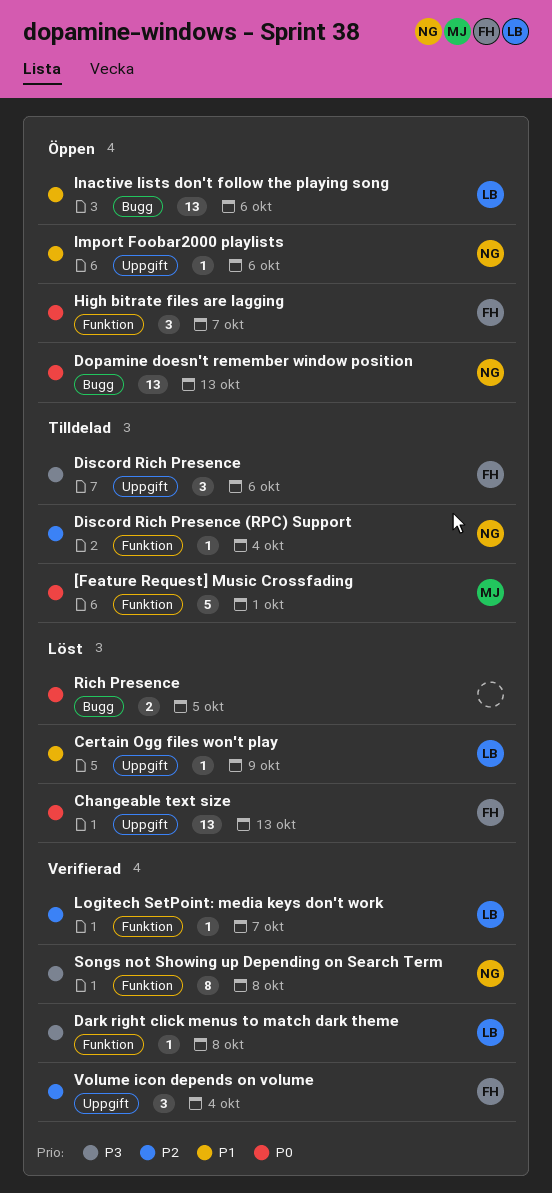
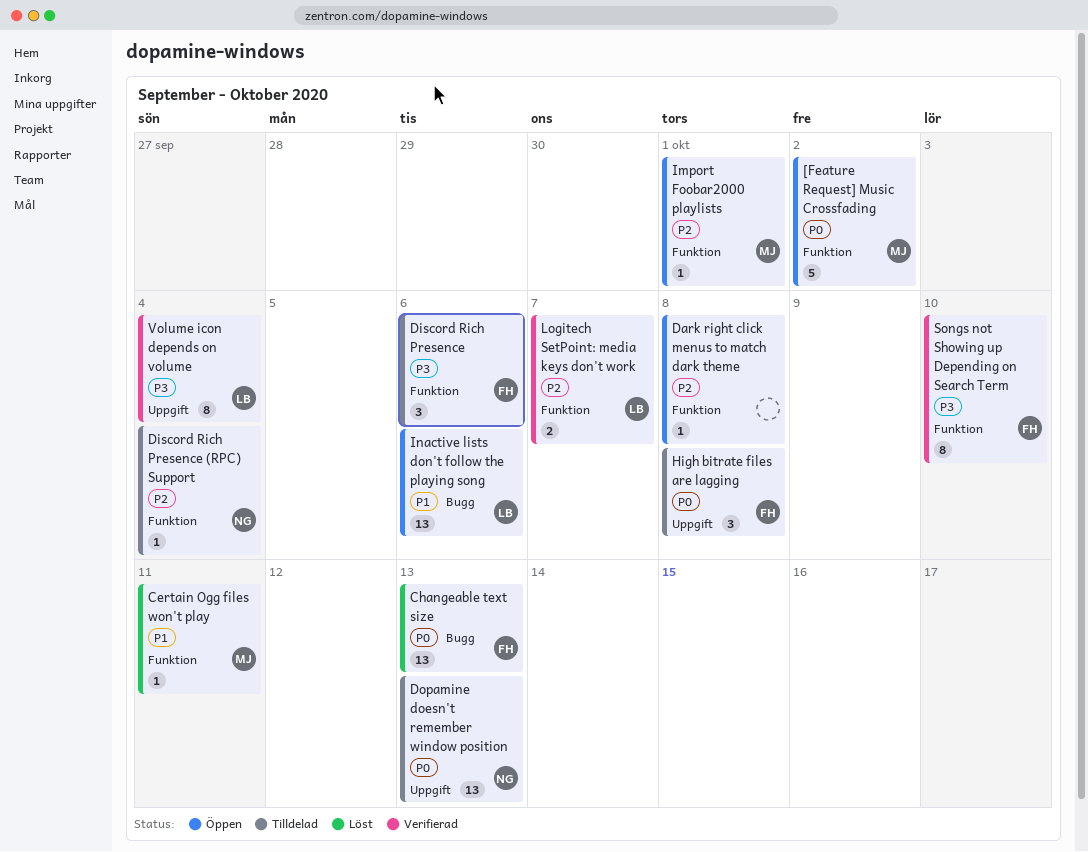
[Feature Request] Music Crossfading, status: Tilldelad -> Öppen
[Feature Request] Music Crossfading, due: Oct 1 -> Oct 2
Certain Ogg files won't play, owner: LB -> MJ
Certain Ogg files won't play, label: Uppgift -> Funktion
Certain Ogg files won't play, due: Oct 9 -> Oct 11
Changeable text size, label: Uppgift -> Bugg
Dark right click menus to match dark theme, status: Verifierad -> Öppen
Dark right click menus to match dark theme, owner: LB -> none
Dark right click menus to match dark theme, priority: P3 -> P2
Discord Rich Presence, label: Uppgift -> Funktion
Dopamine doesn't remember window position, status: Öppen -> Tilldelad
Dopamine doesn't remember window position, label: Bugg -> Uppgift
High bitrate files are lagging, status: Öppen -> Tilldelad
High bitrate files are lagging, label: Funktion -> Uppgift
High bitrate files are lagging, due: Oct 7 -> Oct 8
Import Foobar2000 playlists, owner: NG -> MJ
Import Foobar2000 playlists, priority: P1 -> P2
Import Foobar2000 playlists, label: Uppgift -> Funktion
Import Foobar2000 playlists, due: Oct 6 -> Oct 1
Logitech SetPoint: media keys don't work, estimate: 1 -> 2
Rich Presence: present -> none
Songs not Showing up Depending on Search Term, owner: NG -> FH
Songs not Showing up Depending on Search Term, due: Oct 8 -> Oct 10
Volume icon depends on volume, owner: FH -> LB
Volume icon depends on volume, priority: P2 -> P3
Volume icon depends on volume, estimate: 3 -> 8

